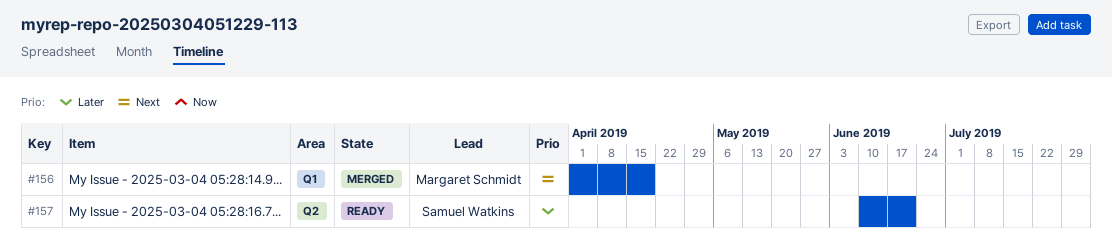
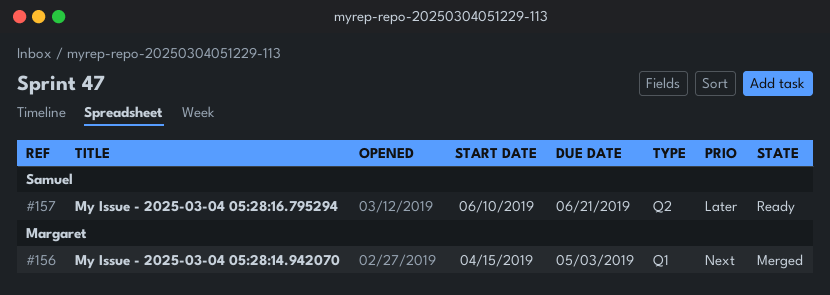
#156, start: Apr 1 -> Apr 15
#156, due: Apr 19 -> May 3

